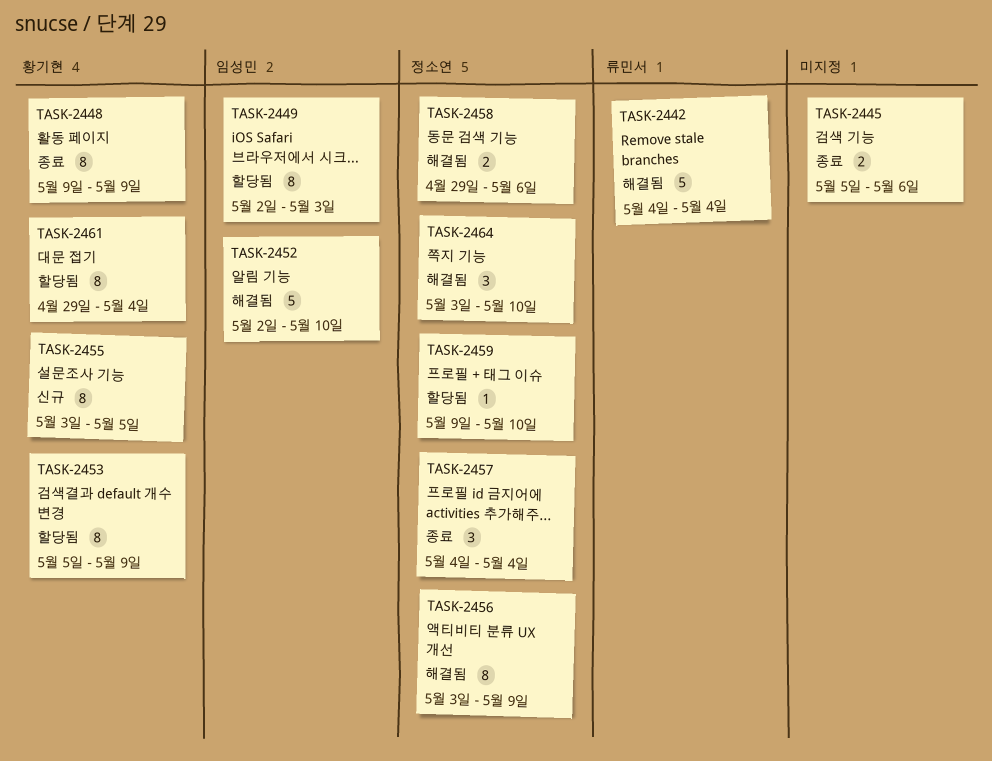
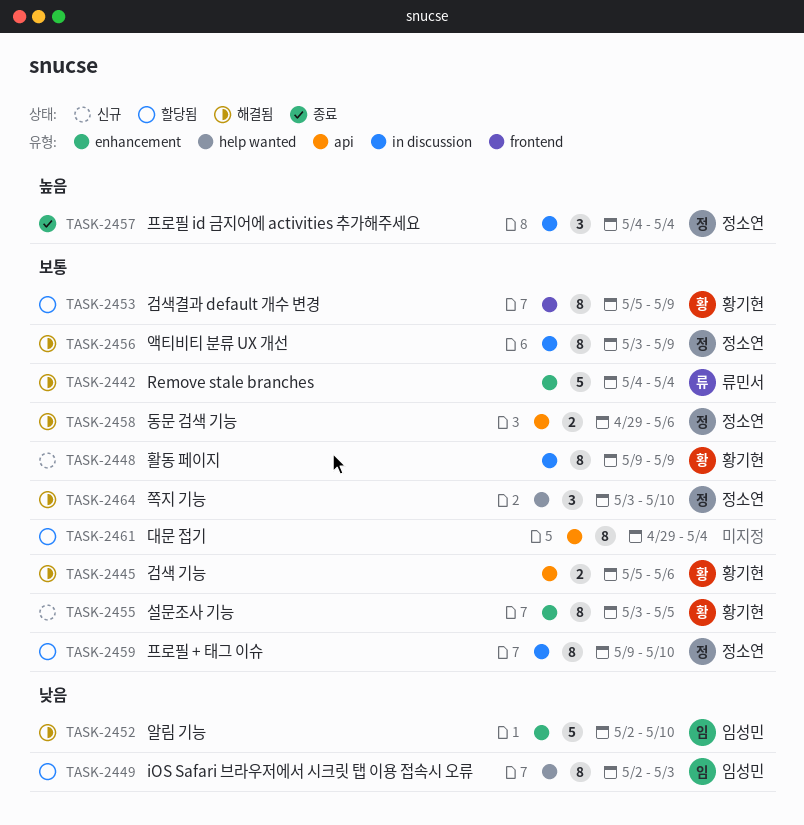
TASK-2445, status: 종료 -> 해결됨
TASK-2445, owner: none -> 황기현
TASK-2448, status: 종료 -> 신규
TASK-2459, estimate: 1 -> 8
TASK-2461, owner: 황기현 -> none

